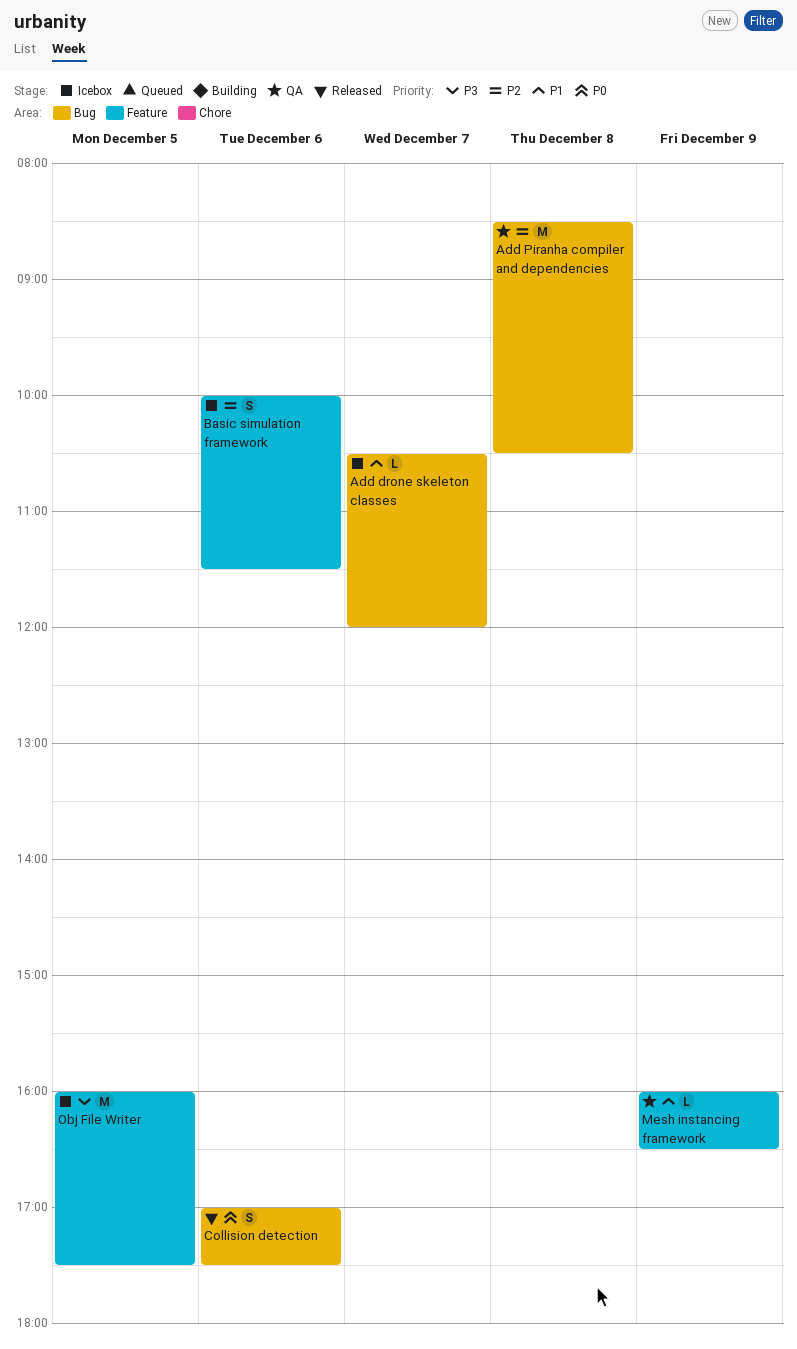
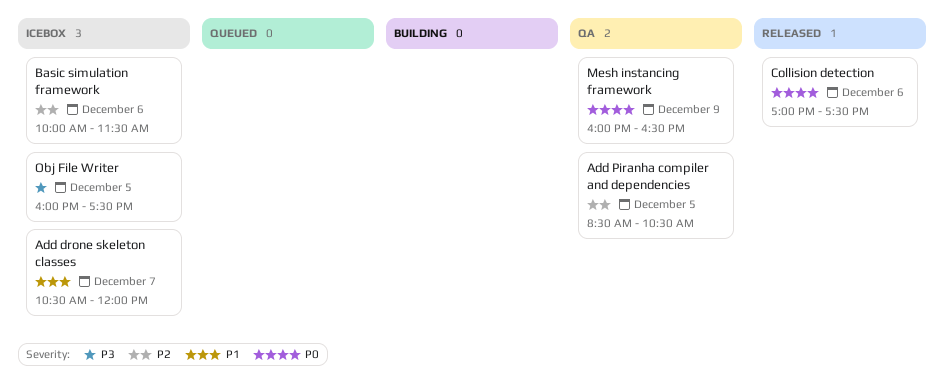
Add Piranha compiler and dependencies, day: Dec 8 -> Dec 5
Mesh instancing framework, priority: P1 -> P0

